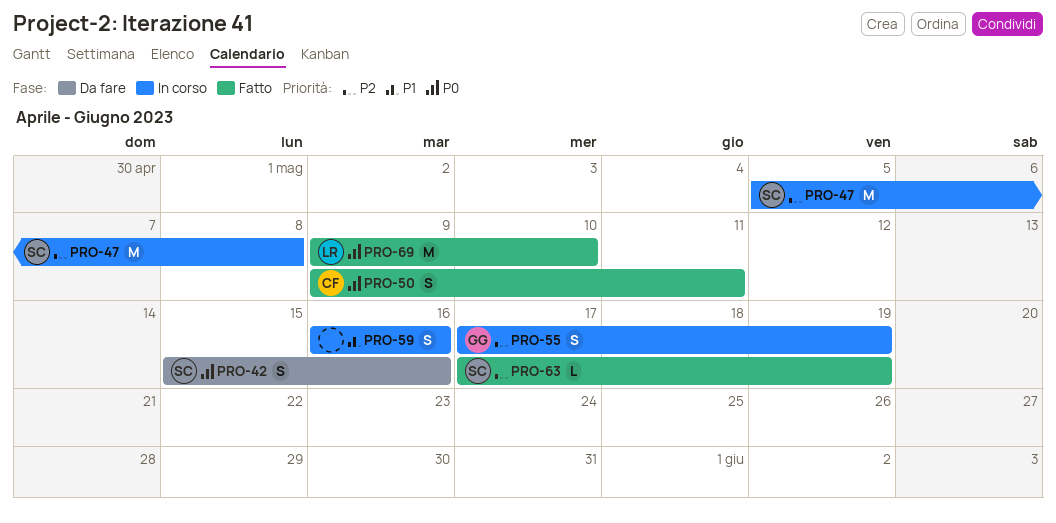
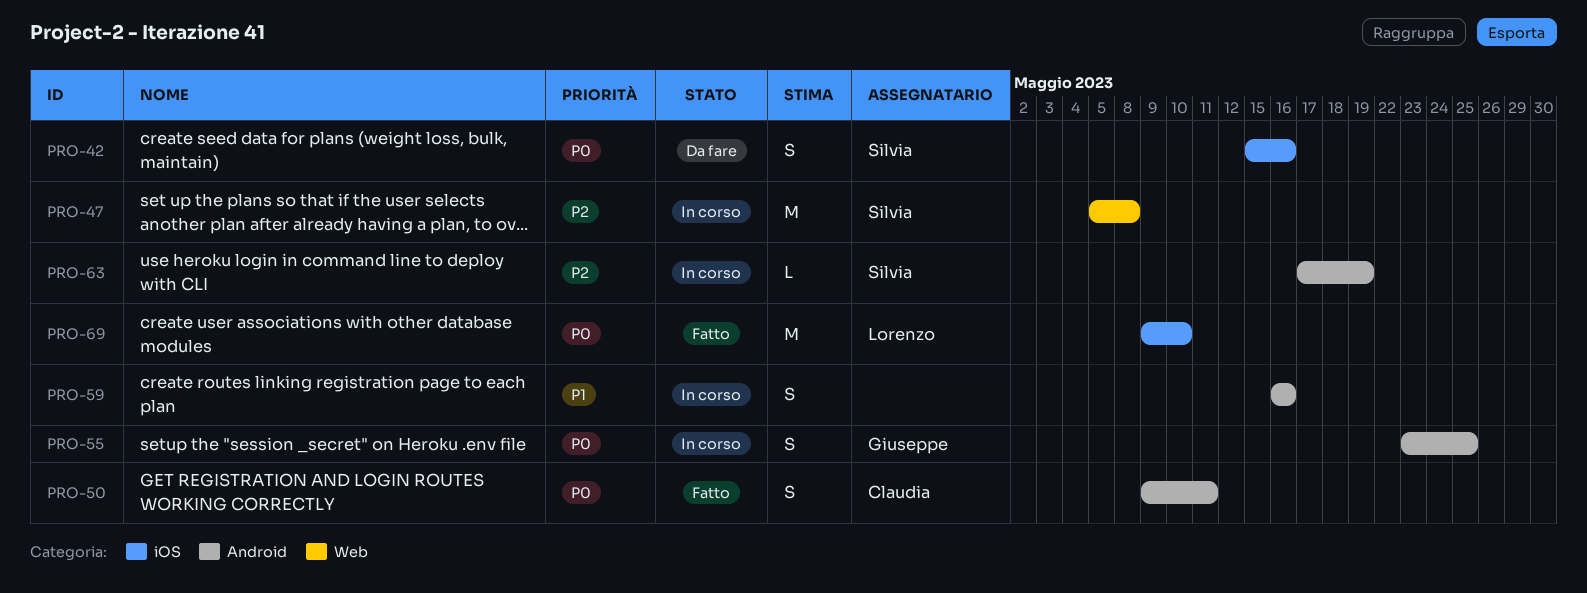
PRO-55, priority: P2 -> P0
PRO-55, start: May 17 -> May 23
PRO-55, due: May 19 -> May 25
PRO-63, status: Fatto -> In corso

